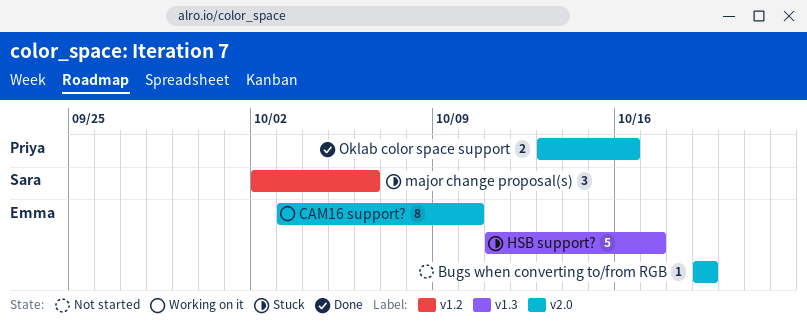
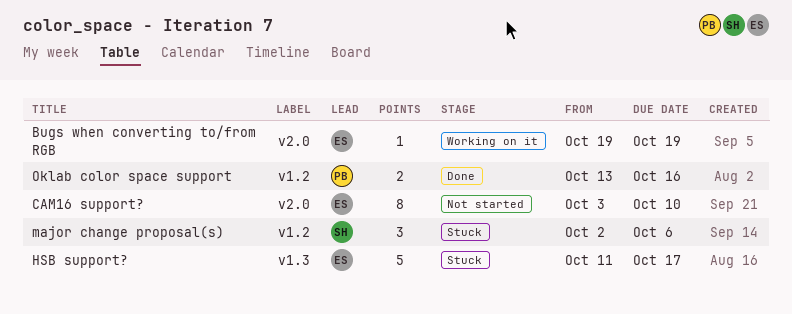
Bugs when converting to/from RGB, status: Not started -> Working on it
CAM16 support?, status: Working on it -> Not started
Oklab color space support, label: v2.0 -> v1.2

